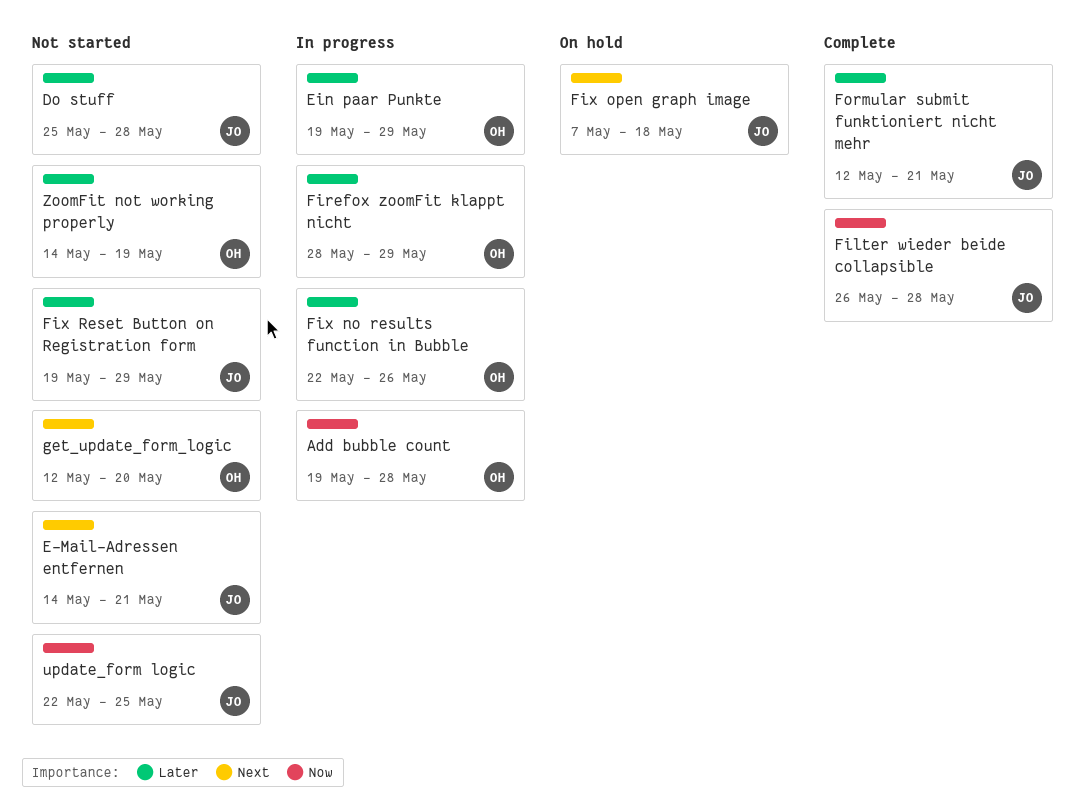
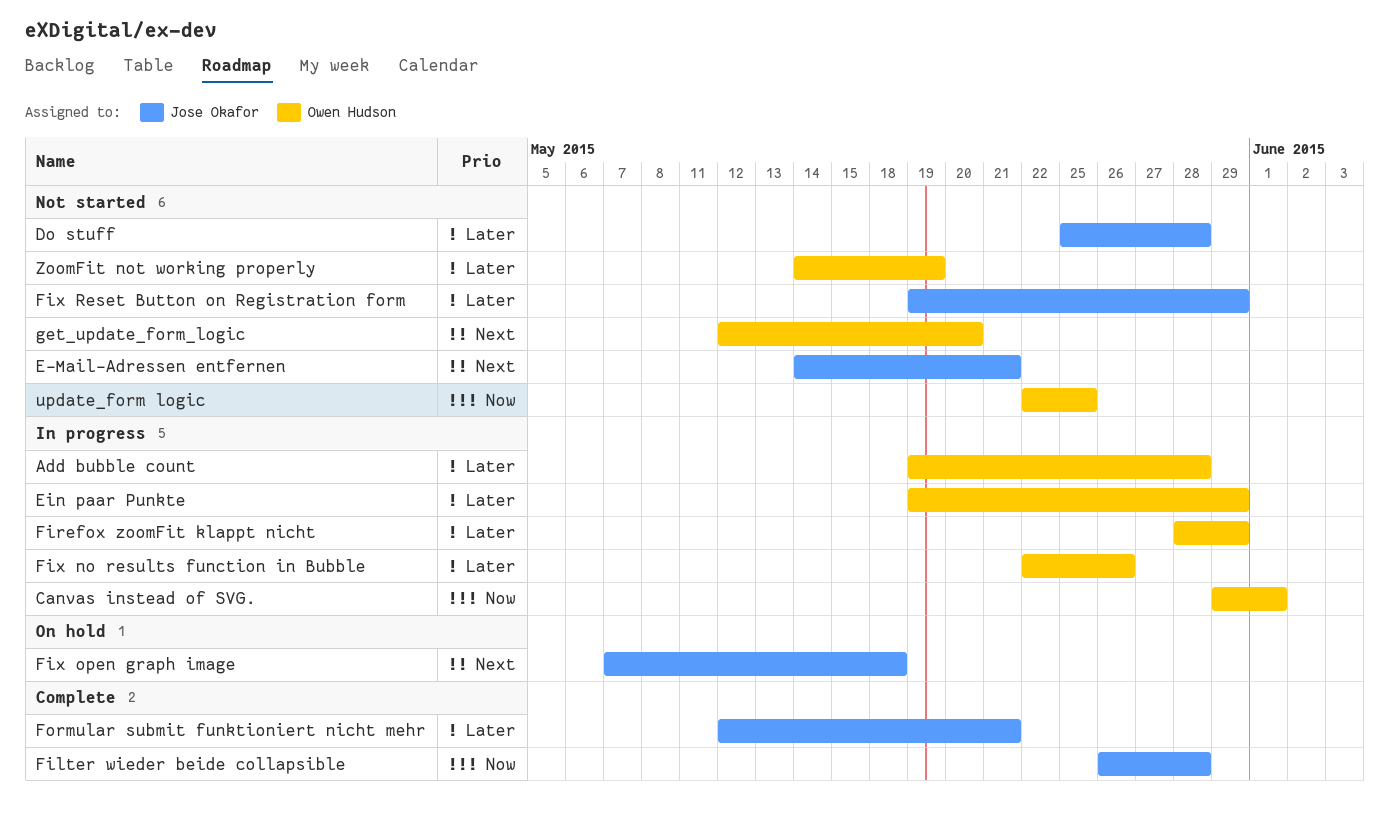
Add bubble count, priority: Now -> Later
Canvas instead of SVG.: none -> present
update_form logic, owner: Jose Okafor -> Owen Hudson

